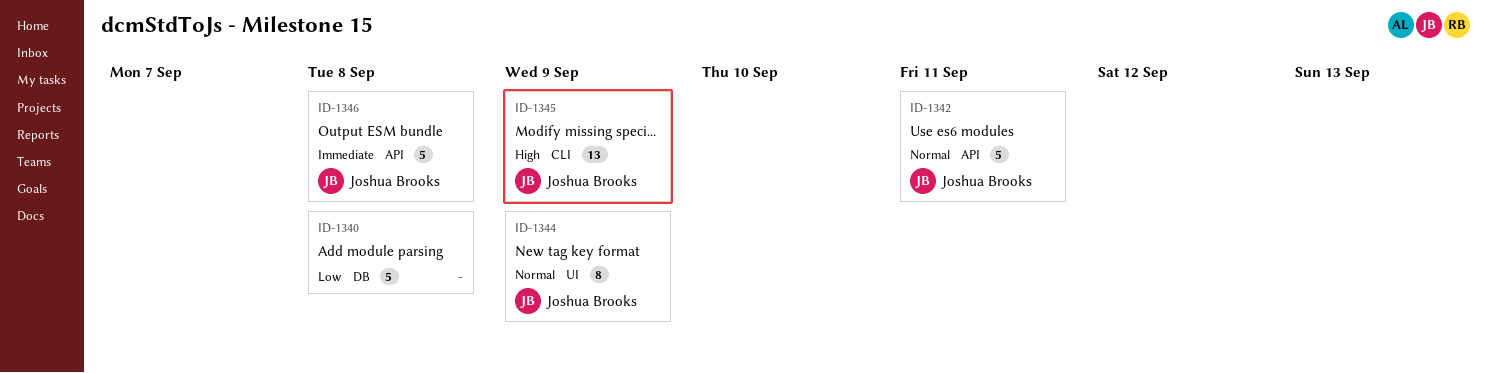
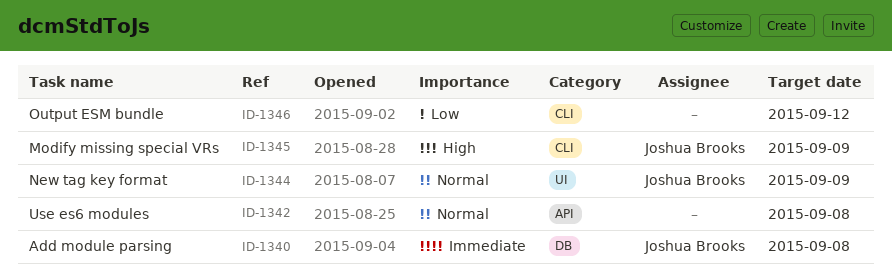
ID-1340, owner: none -> Joshua Brooks
ID-1340, priority: Low -> Immediate
ID-1342, owner: Joshua Brooks -> none
ID-1342, due: Sep 11 -> Sep 8
ID-1346, owner: Joshua Brooks -> none
ID-1346, priority: Immediate -> Low
ID-1346, label: API -> CLI
ID-1346, due: Sep 8 -> Sep 12

